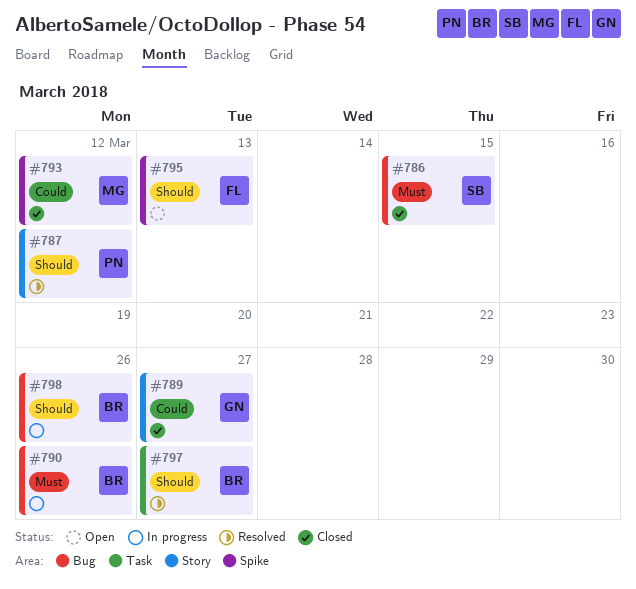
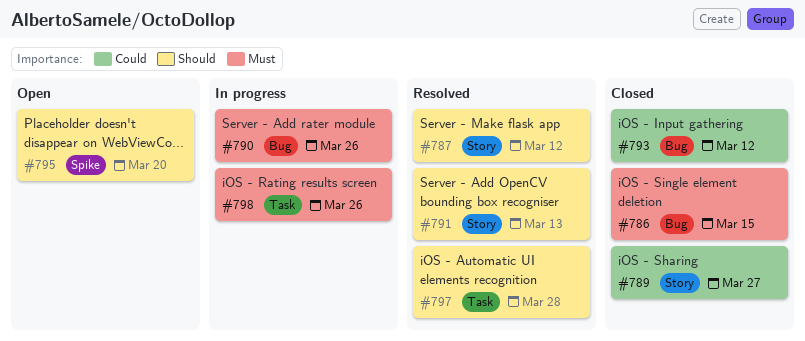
#791: none -> present
#793, label: Spike -> Bug
#795, due: Mar 13 -> Mar 20
#797, due: Mar 27 -> Mar 28
#798, priority: Should -> Must
#798, label: Bug -> Task

